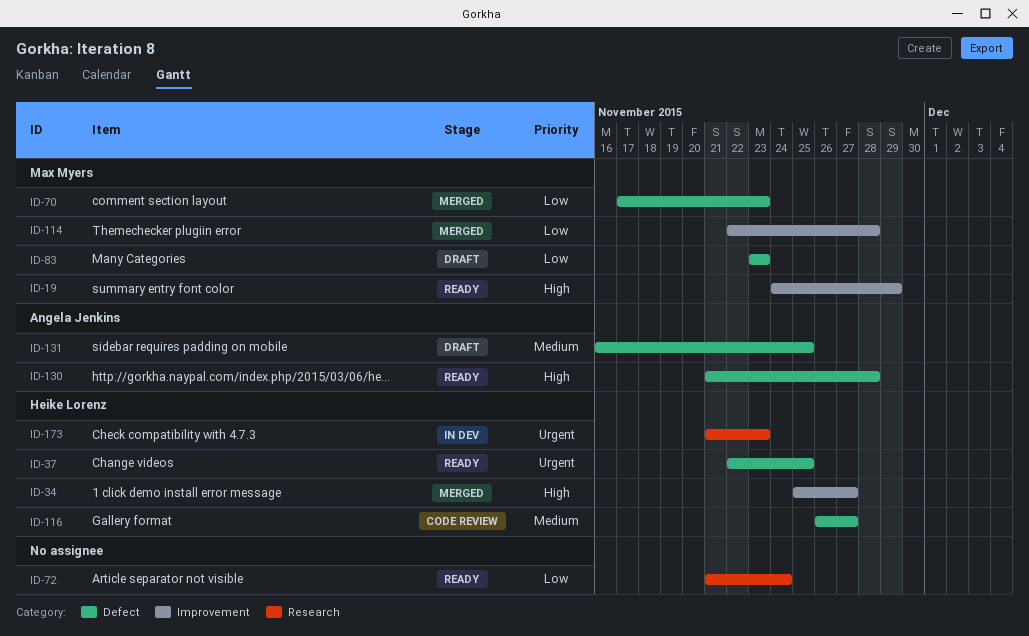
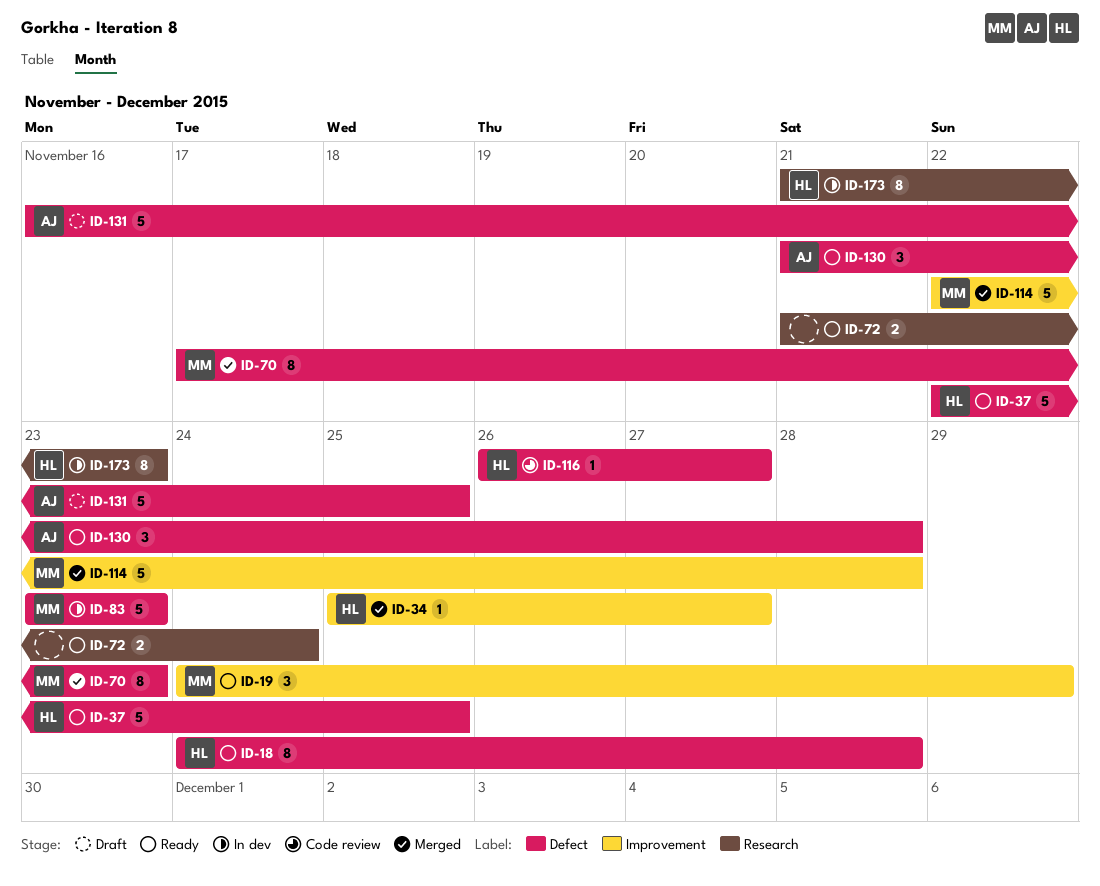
ID-18: none -> present
ID-83, status: Draft -> In dev

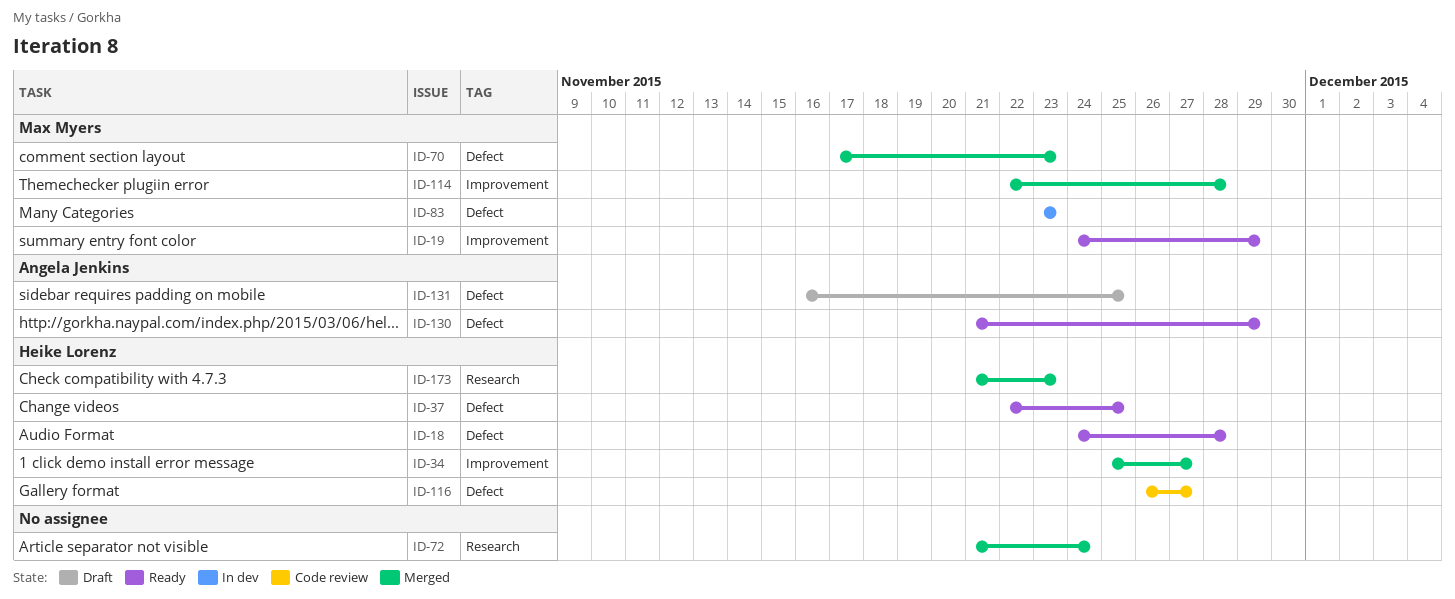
ID-72, status: Ready -> Merged
ID-130, due: Nov 28 -> Nov 29
ID-173, status: In dev -> Merged

